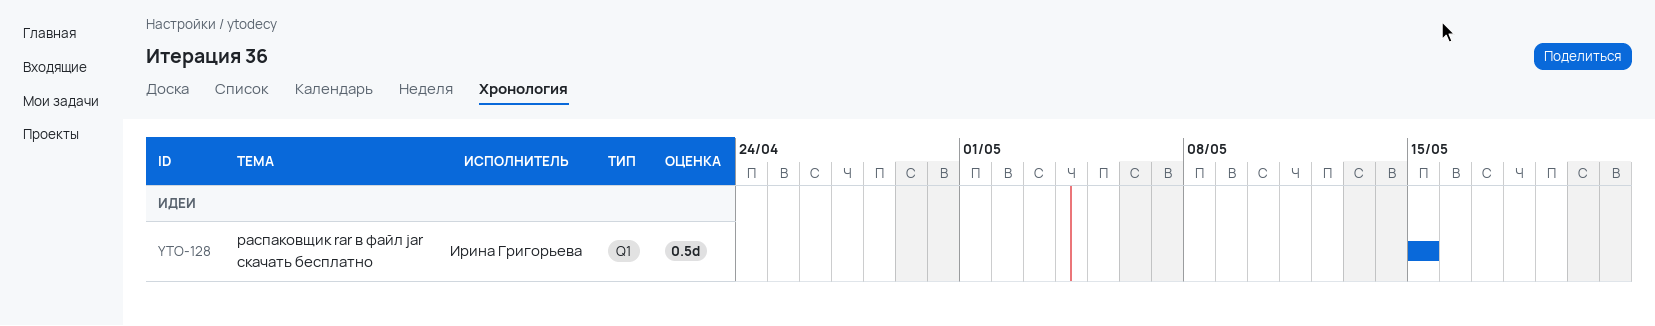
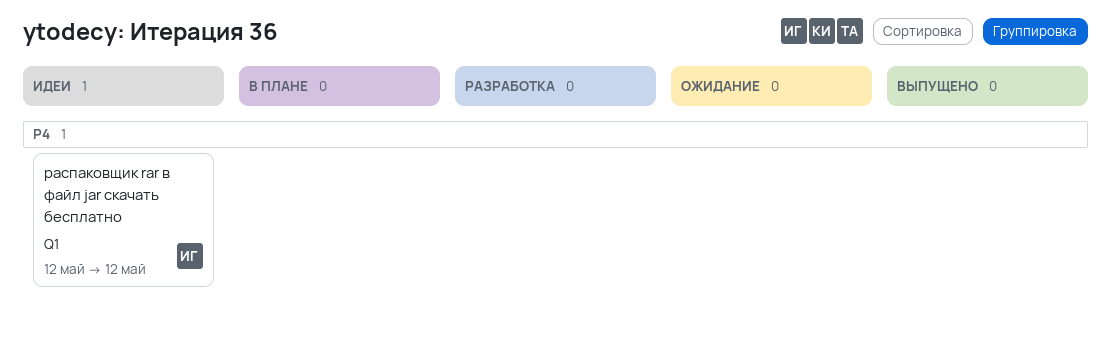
распаковщик rar в файл jar скачать бесплатно, start: May 15 -> May 12
распаковщик rar в файл jar скачать бесплатно, due: May 15 -> May 12

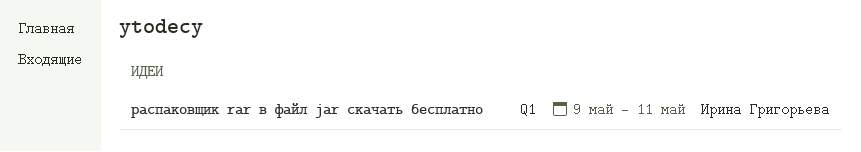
распаковщик rar в файл jar скачать бесплатно, start: May 12 -> May 9
распаковщик rar в файл jar скачать бесплатно, due: May 12 -> May 11

